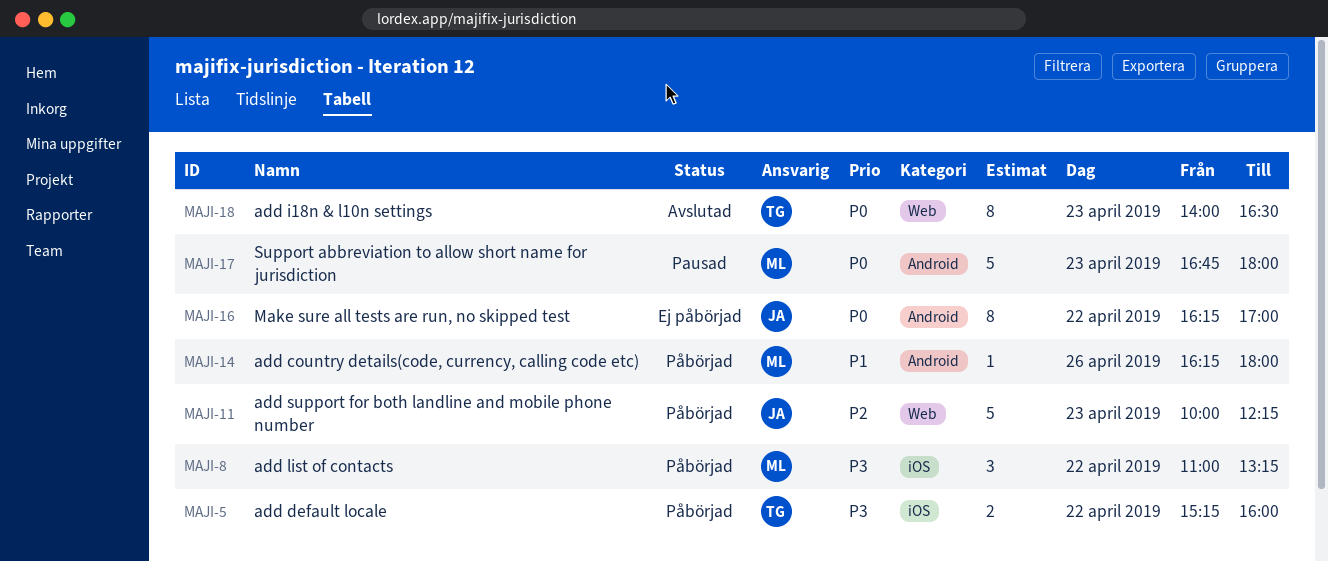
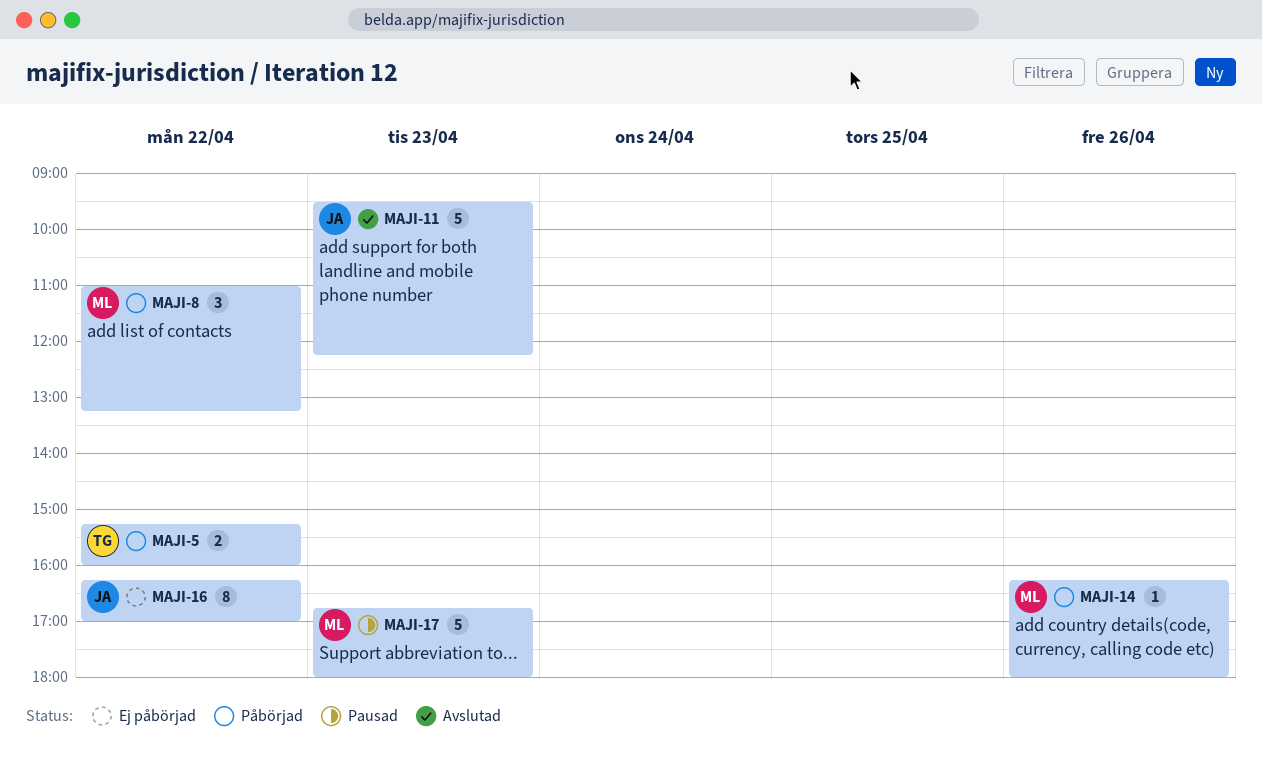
MAJI-11, status: Påbörjad -> Avslutad
MAJI-11, begins: 10:00 -> 09:30
MAJI-18: present -> none

